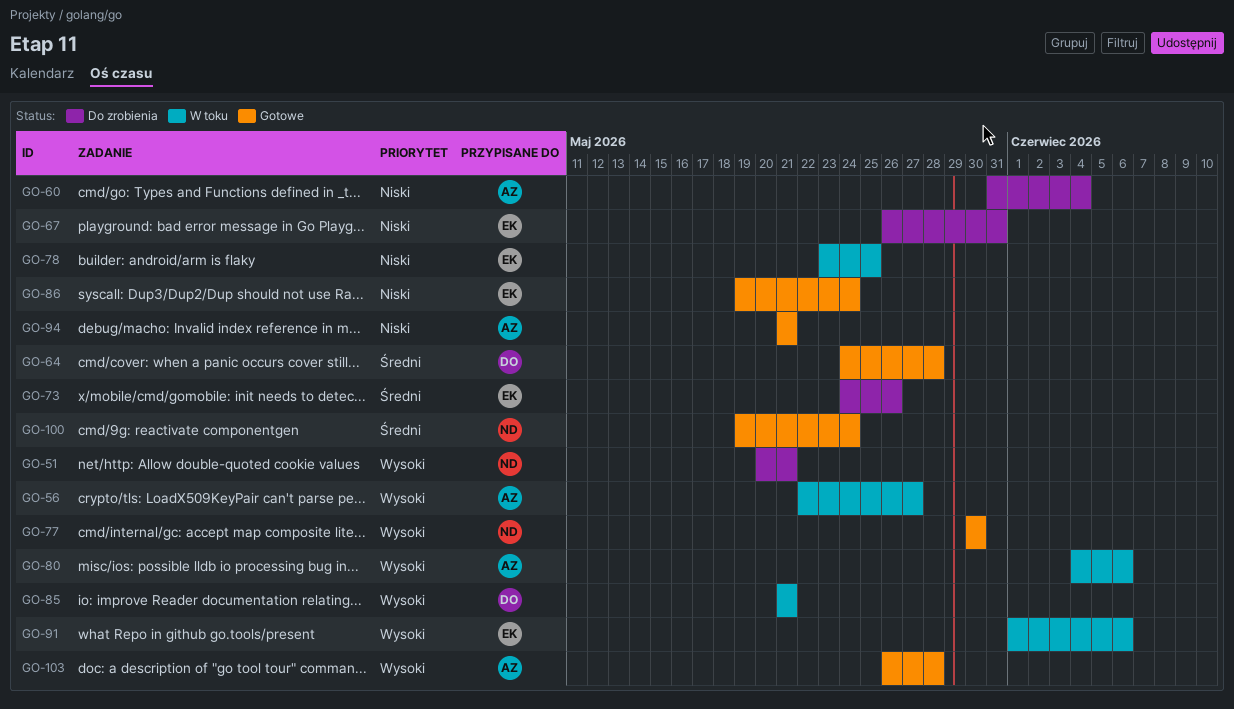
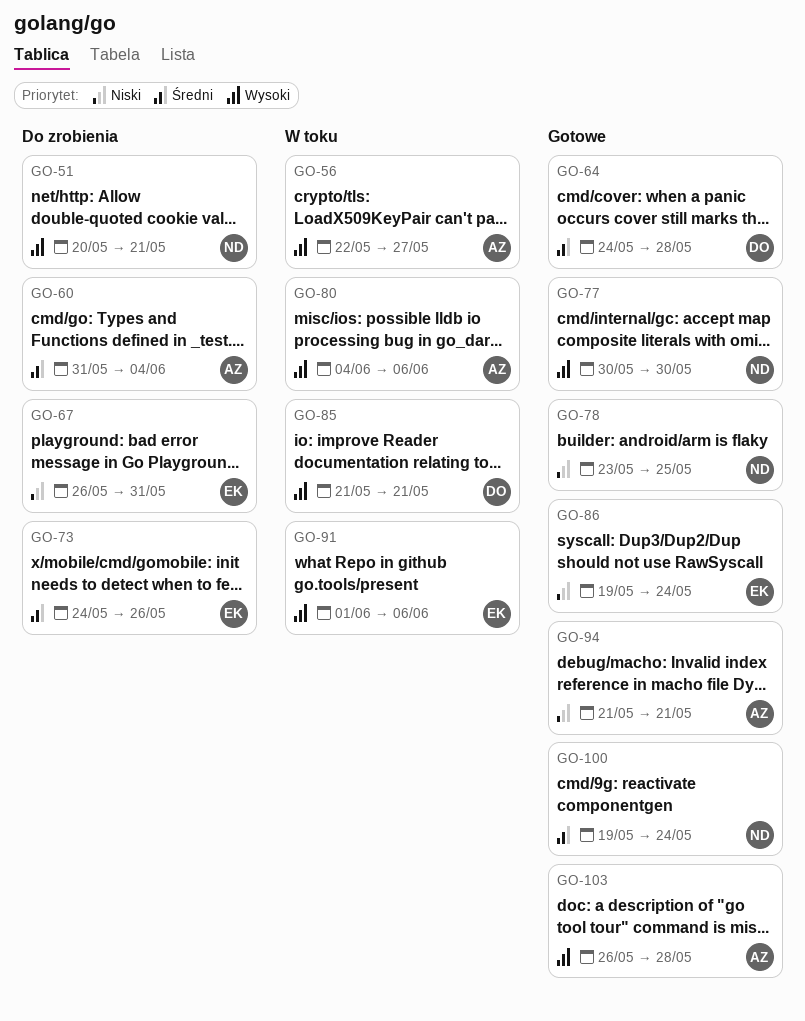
GO-60, priority: Niski -> Średni
GO-78, status: W toku -> Gotowe
GO-78, owner: EK -> ND

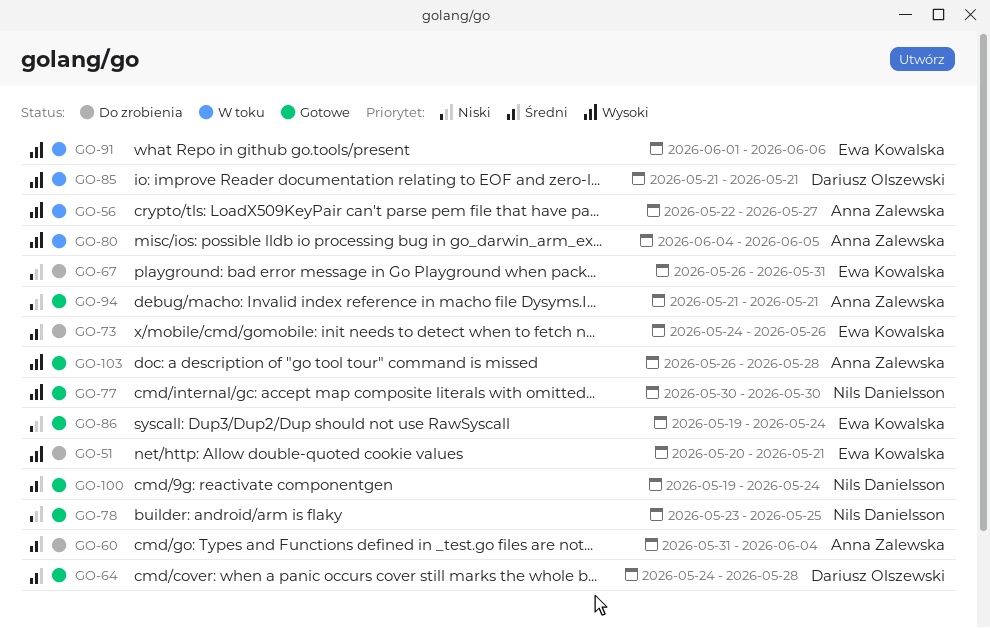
GO-51, owner: Nils Danielsson -> Ewa Kowalska
GO-80, due: Jun 6 -> Jun 5

